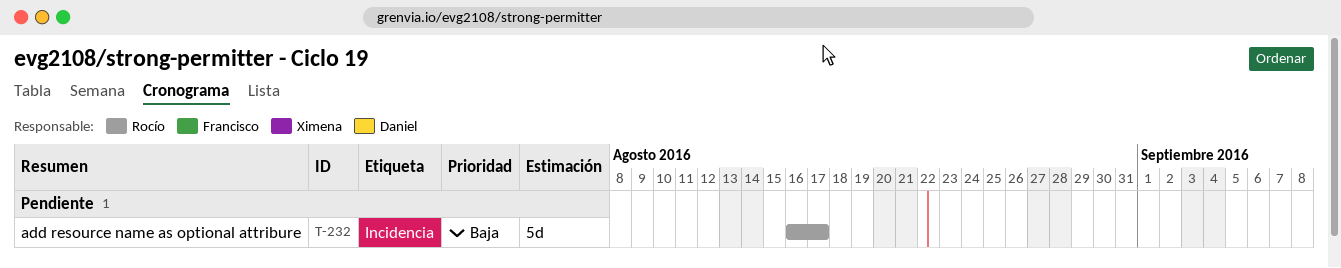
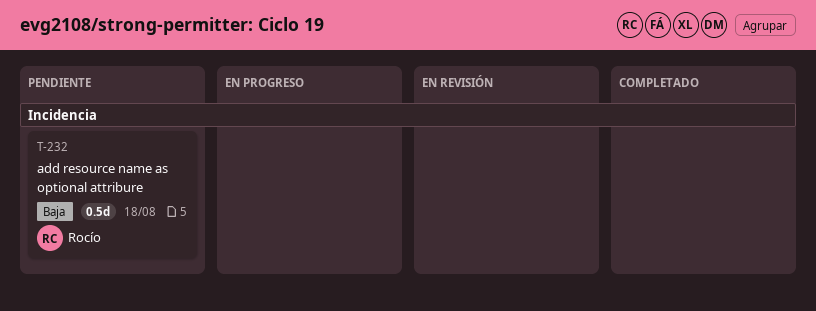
T-232, estimate: 5d -> 0.5d
T-232, due: Aug 17 -> Aug 18

